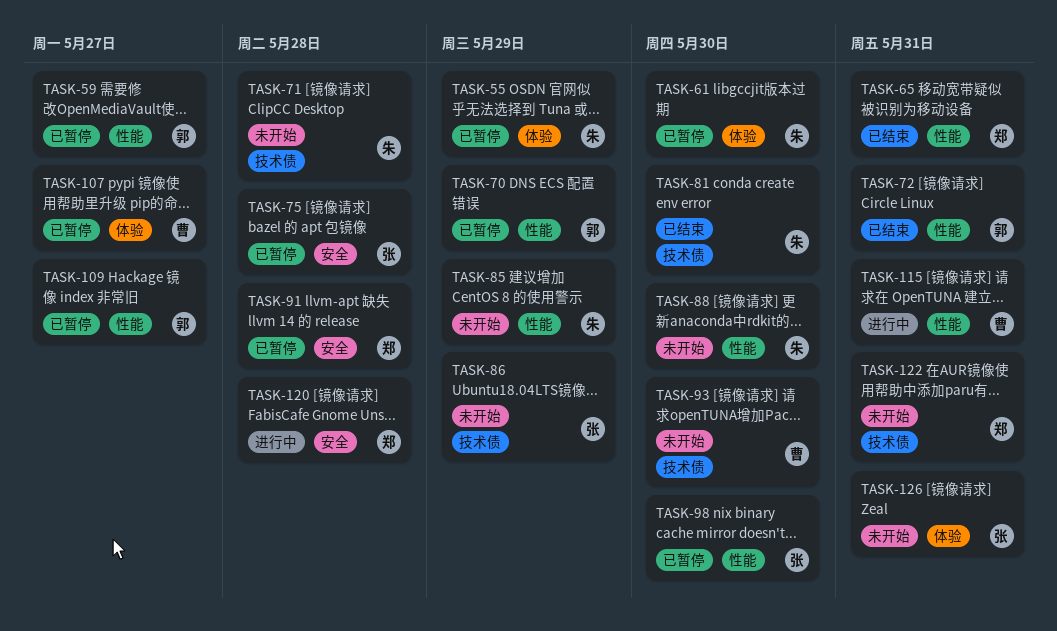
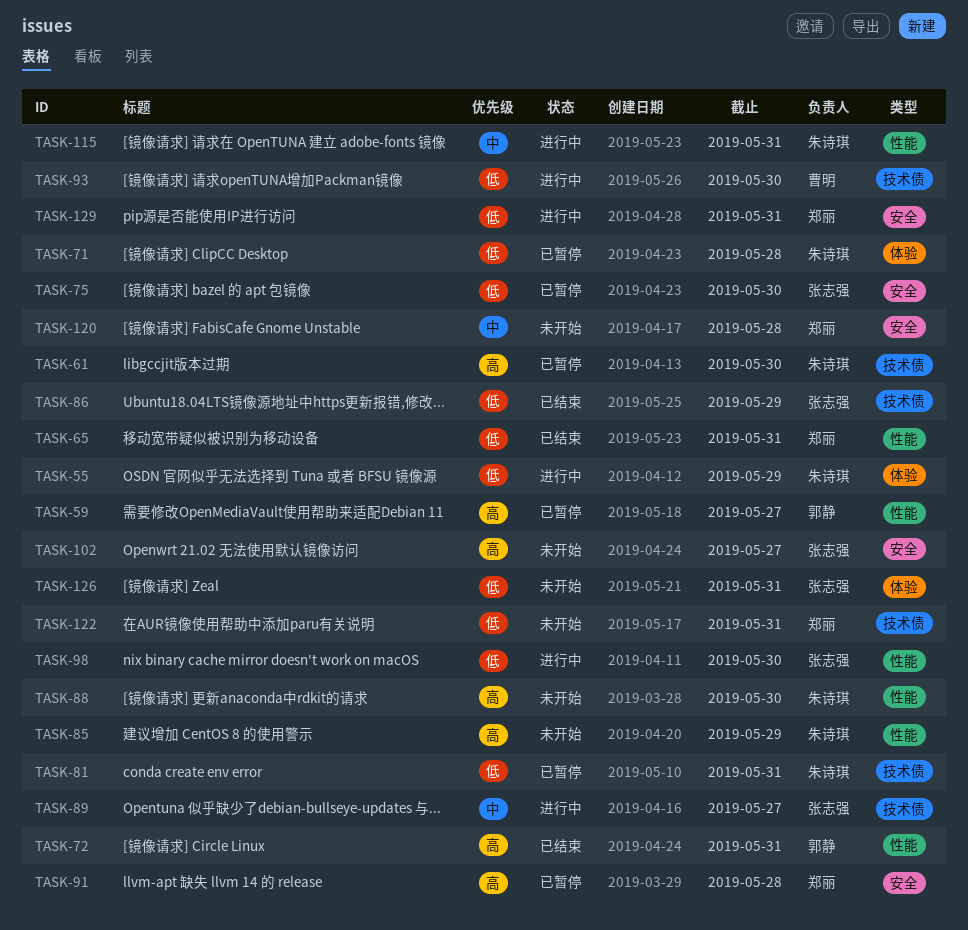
TASK-55, status: 已暂停 -> 进行中
TASK-61, label: 体验 -> 技术债
TASK-70: present -> none
TASK-71, status: 未开始 -> 已暂停
TASK-71, label: 技术债 -> 体验
TASK-75, due: May 28 -> May 30
TASK-81, status: 已结束 -> 已暂停
TASK-81, due: May 30 -> May 31
TASK-86, status: 未开始 -> 已结束
TASK-89: none -> present
TASK-93, status: 未开始 -> 进行中
TASK-98, status: 已暂停 -> 进行中
TASK-102: none -> present
TASK-107: present -> none
TASK-109: present -> none
TASK-115, owner: 曹明 -> 朱诗琪
TASK-120, status: 进行中 -> 未开始
TASK-129: none -> present

